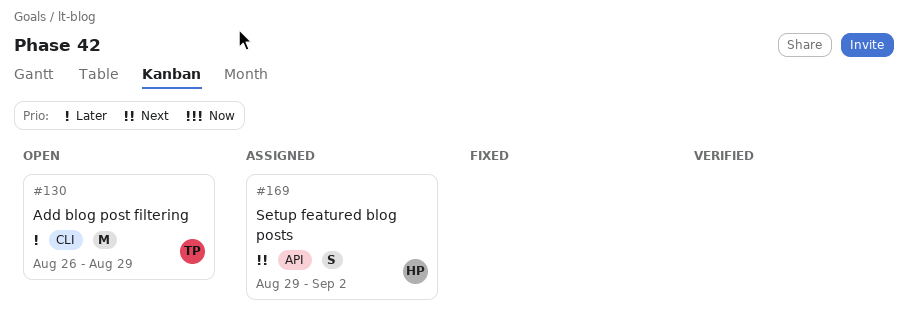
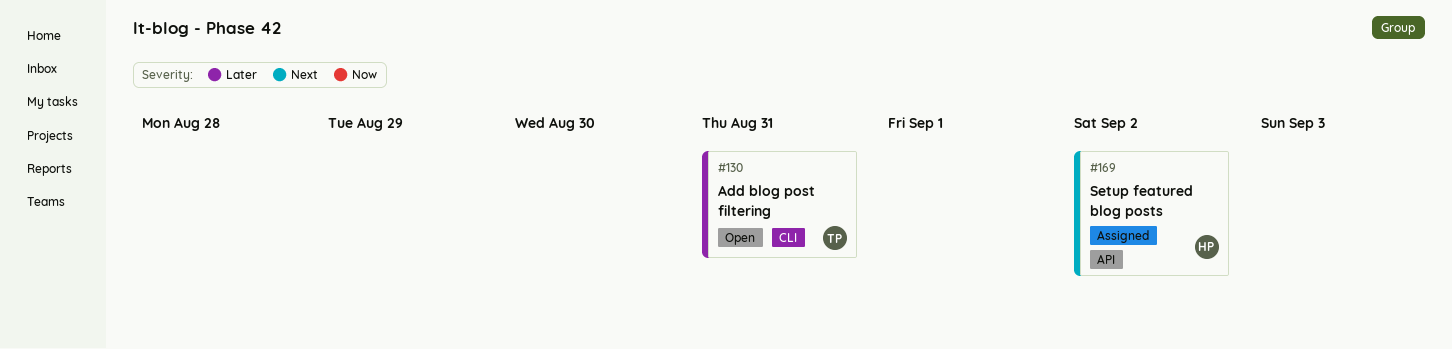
#130, due: Aug 29 -> Aug 31

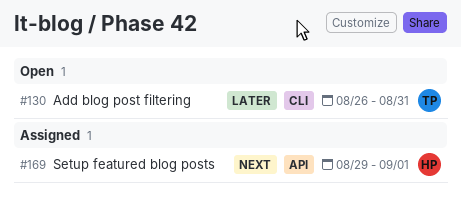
#169, due: Sep 2 -> Sep 1

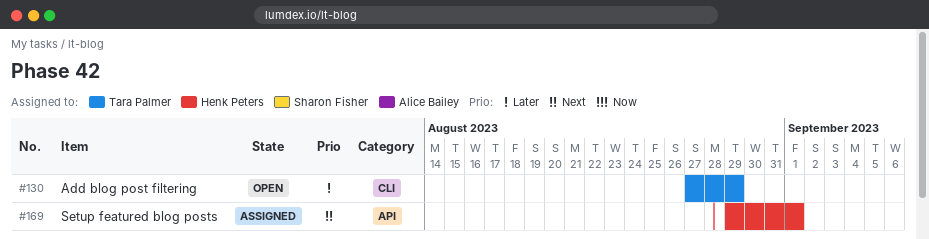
#130, start: Aug 26 -> Aug 27
#130, due: Aug 31 -> Aug 29

